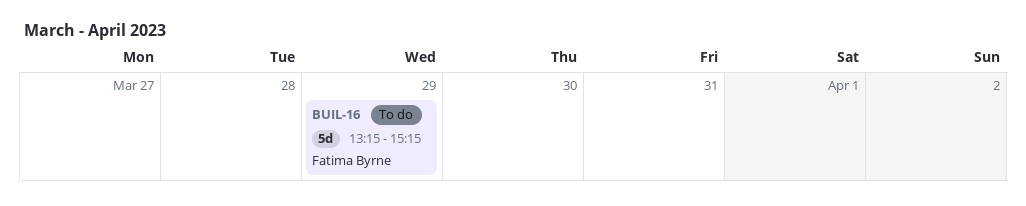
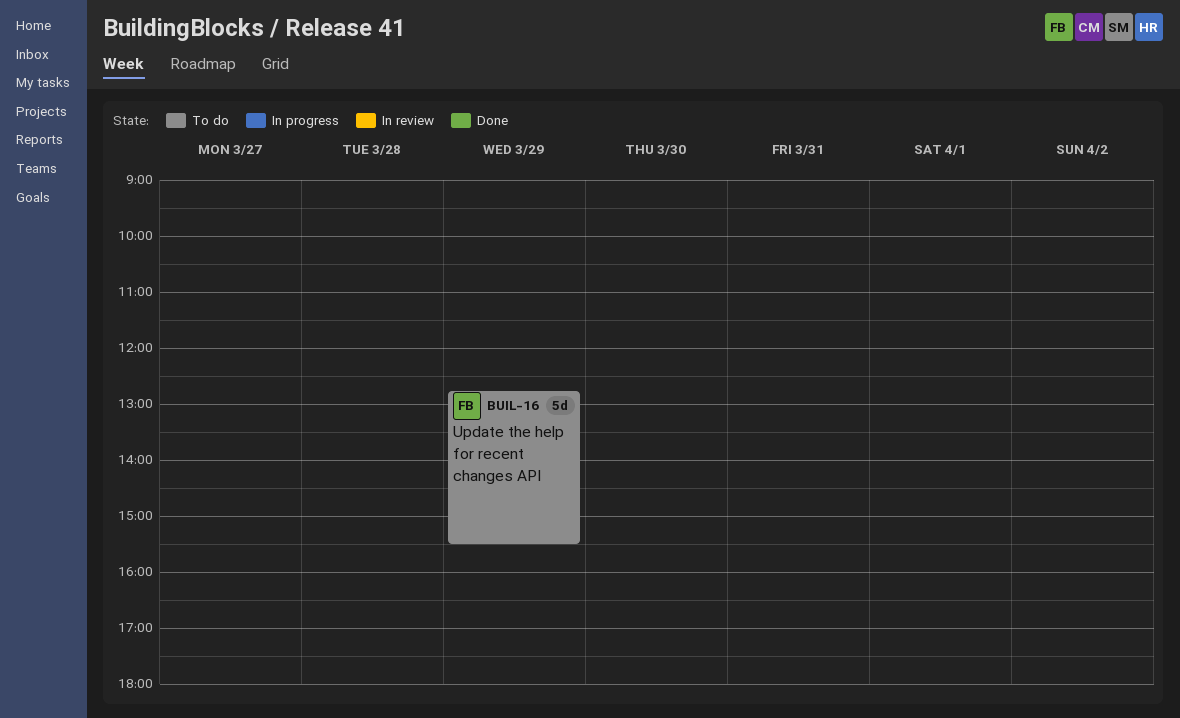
BUIL-16, begins: 13:15 -> 12:45
BUIL-16, ends: 15:15 -> 15:30

